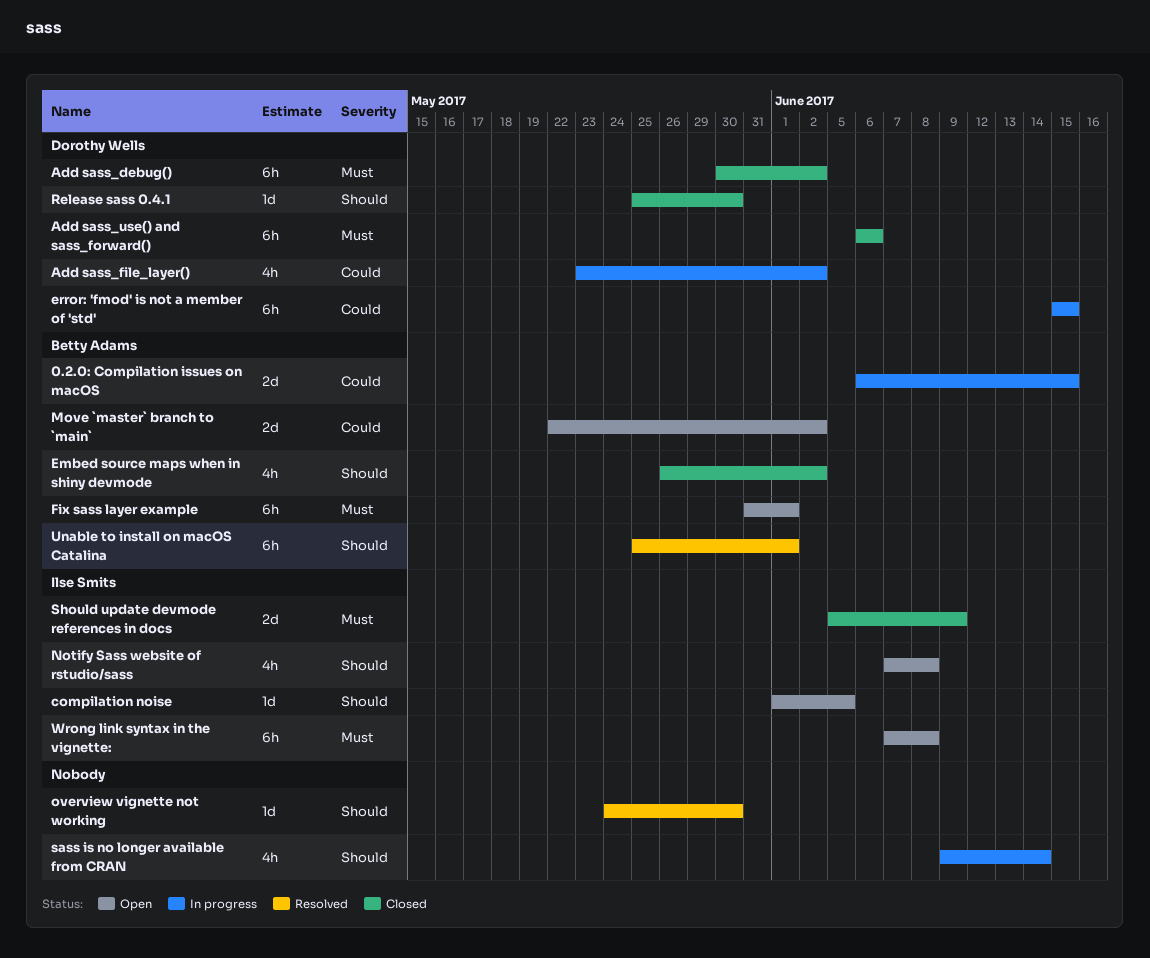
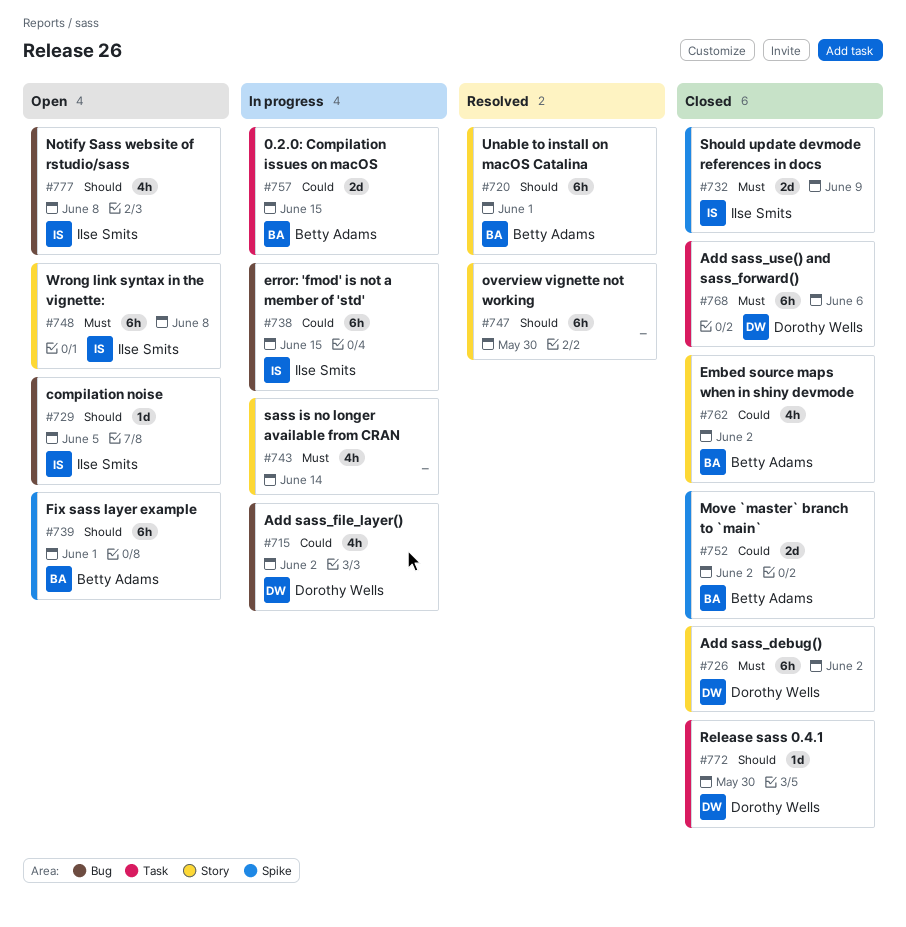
Embed source maps when in shiny devmode, priority: Should -> Could
error: 'fmod' is not a member of 'std', owner: Dorothy Wells -> Ilse Smits
Fix sass layer example, priority: Must -> Should
Move `master` branch to `main`, status: Open -> Closed
overview vignette not working, estimate: 1d -> 6h
sass is no longer available from CRAN, priority: Should -> Must

